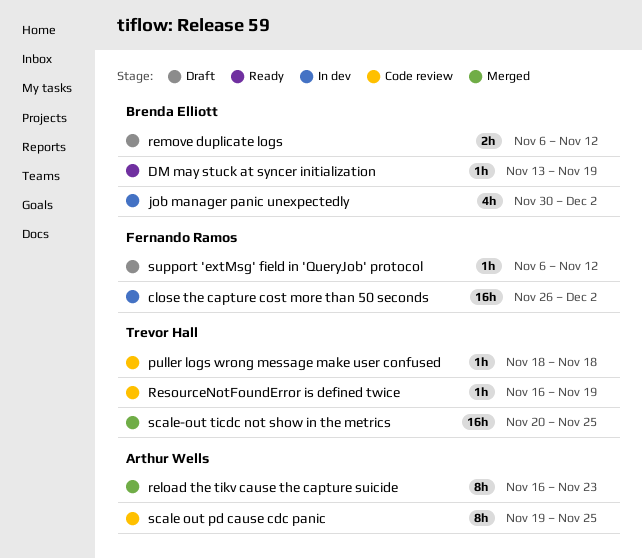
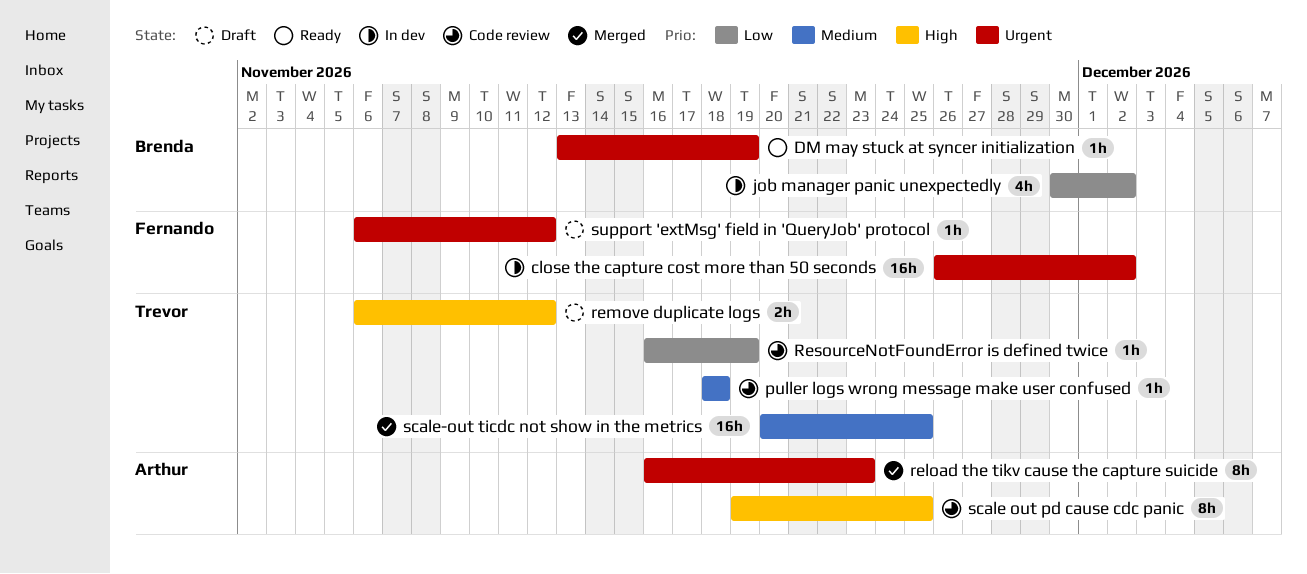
remove duplicate logs, owner: Brenda Elliott -> Trevor Hall

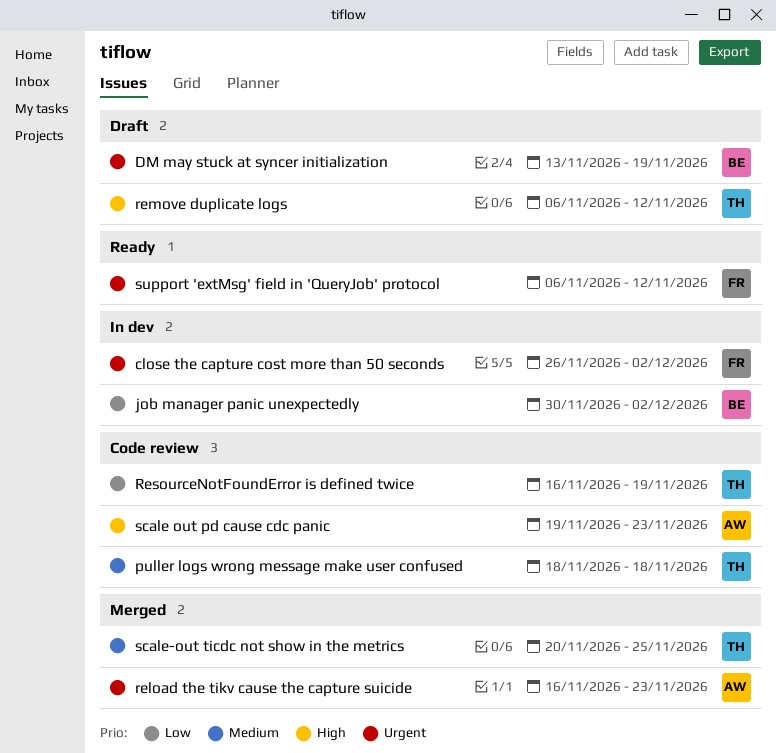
DM may stuck at syncer initialization, status: Ready -> Draft
scale out pd cause cdc panic, due: Nov 25 -> Nov 23
support 'extMsg' field in 'QueryJob' protocol, status: Draft -> Ready

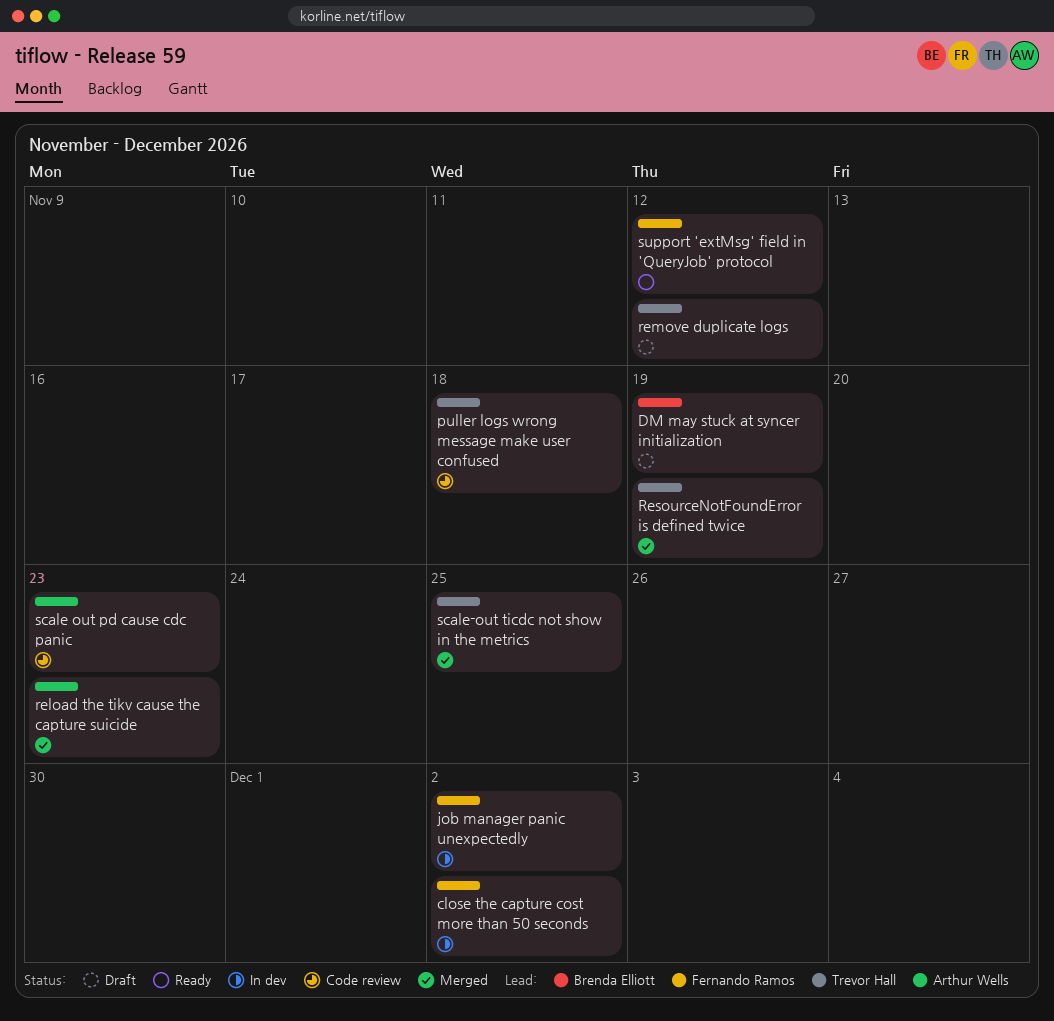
job manager panic unexpectedly, owner: Brenda Elliott -> Fernando Ramos
ResourceNotFoundError is defined twice, status: Code review -> Merged

